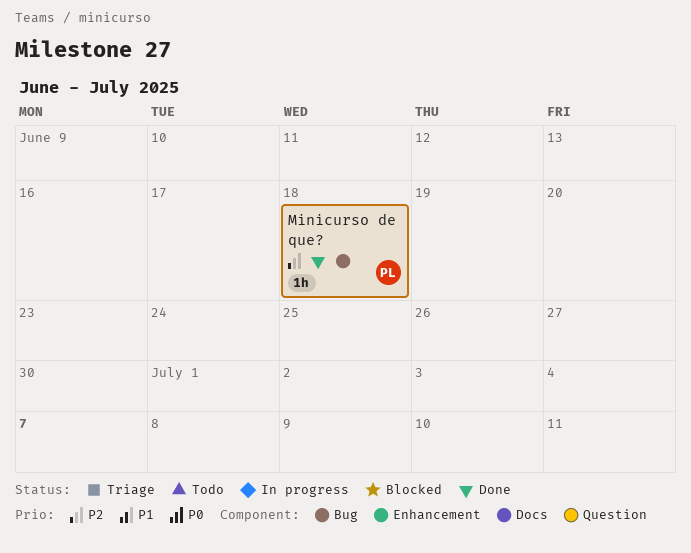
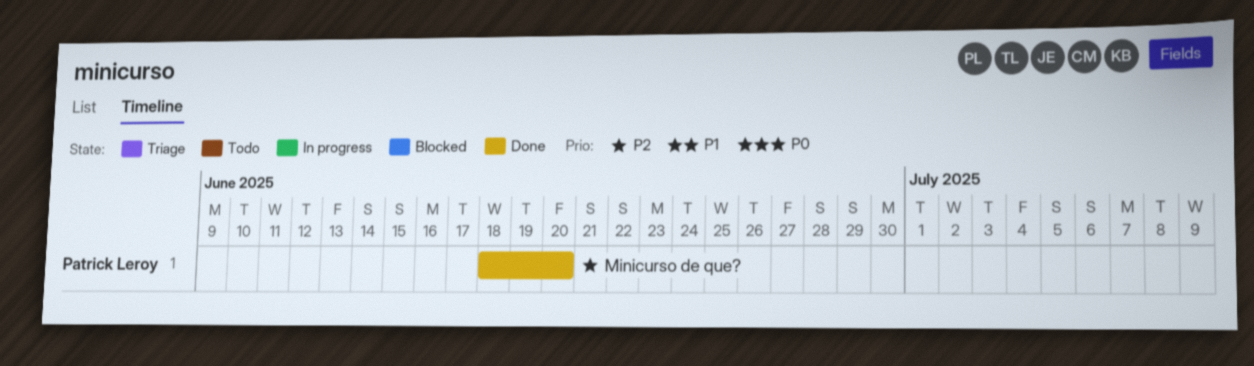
Minicurso de que?, due: Jun 18 -> Jun 20

